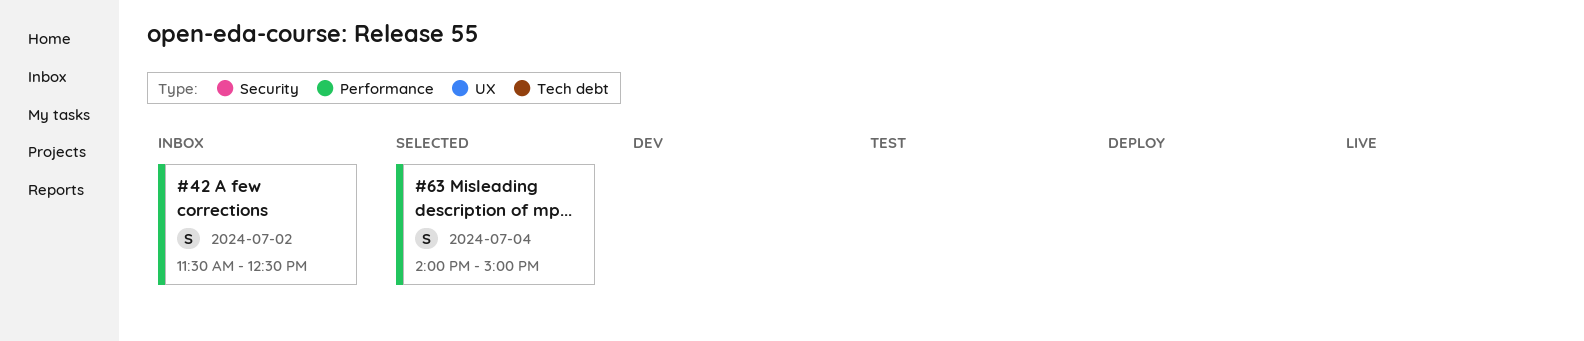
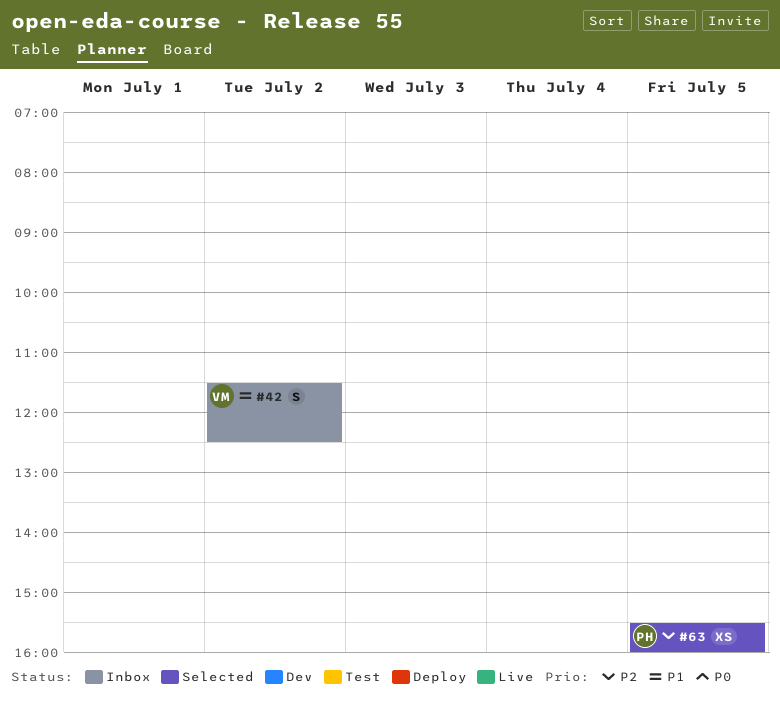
#63, estimate: S -> XS
#63, day: Jul 4 -> Jul 5
#63, begins: 14:00 -> 15:30
#63, ends: 15:00 -> 16:00

